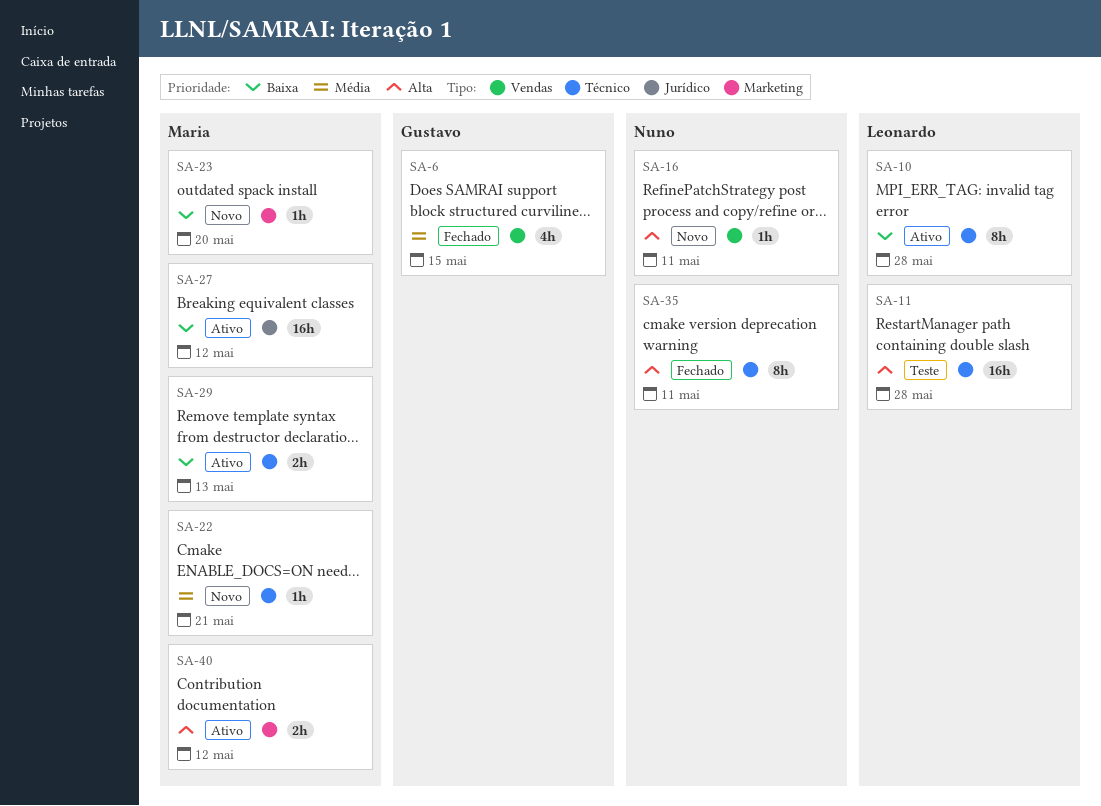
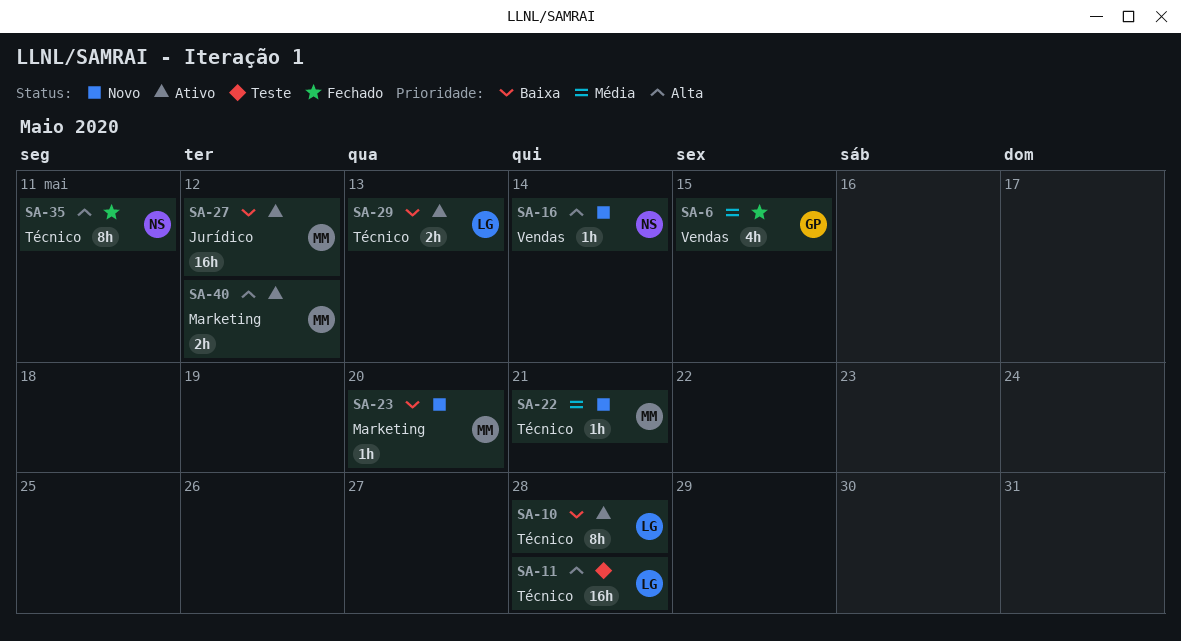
SA-16, due: May 11 -> May 14
SA-29, owner: Maria -> Leonardo

